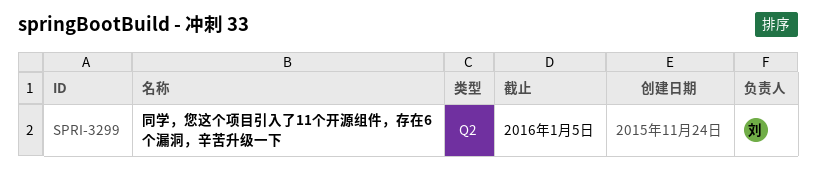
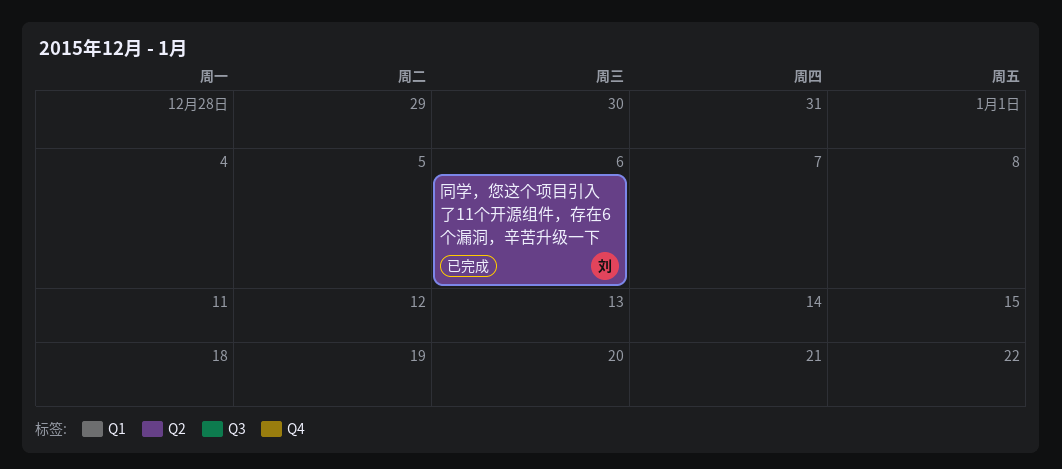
同学，您这个项目引入了11个开源组件，存在6个漏洞，辛苦升级一下, due: Jan 5 -> Jan 6

